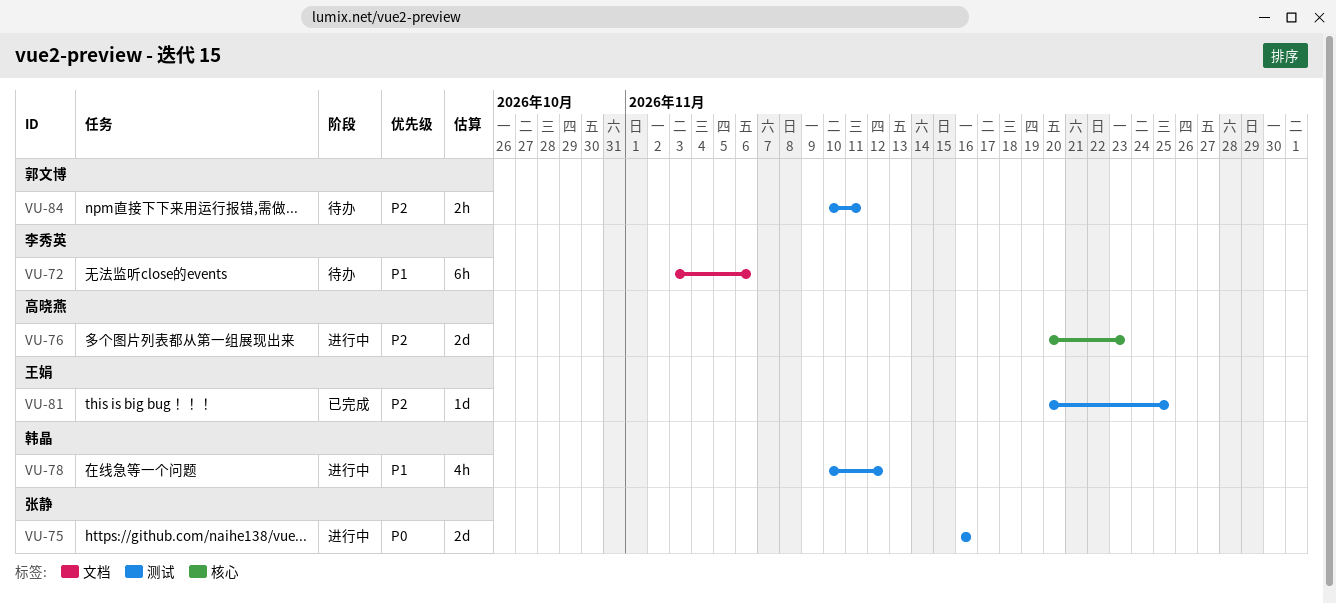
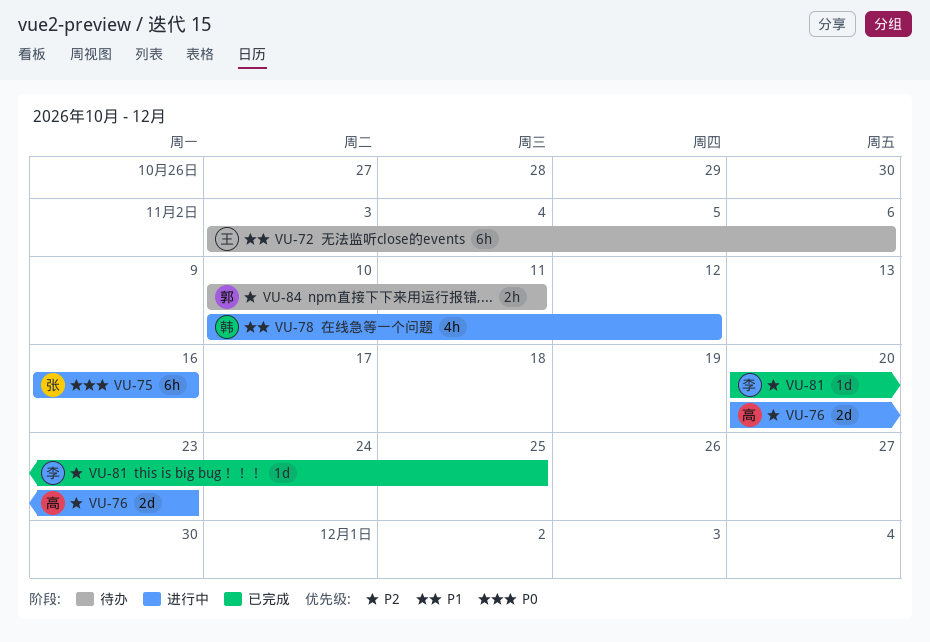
VU-72, owner: 李秀英 -> 王娟
VU-75, estimate: 2d -> 6h
VU-81, owner: 王娟 -> 李秀英

